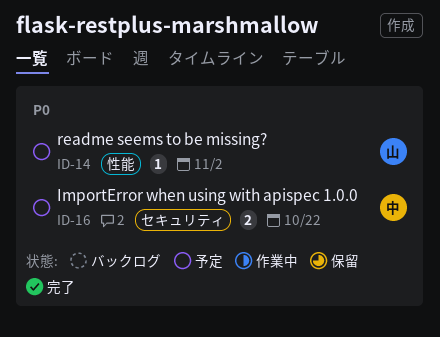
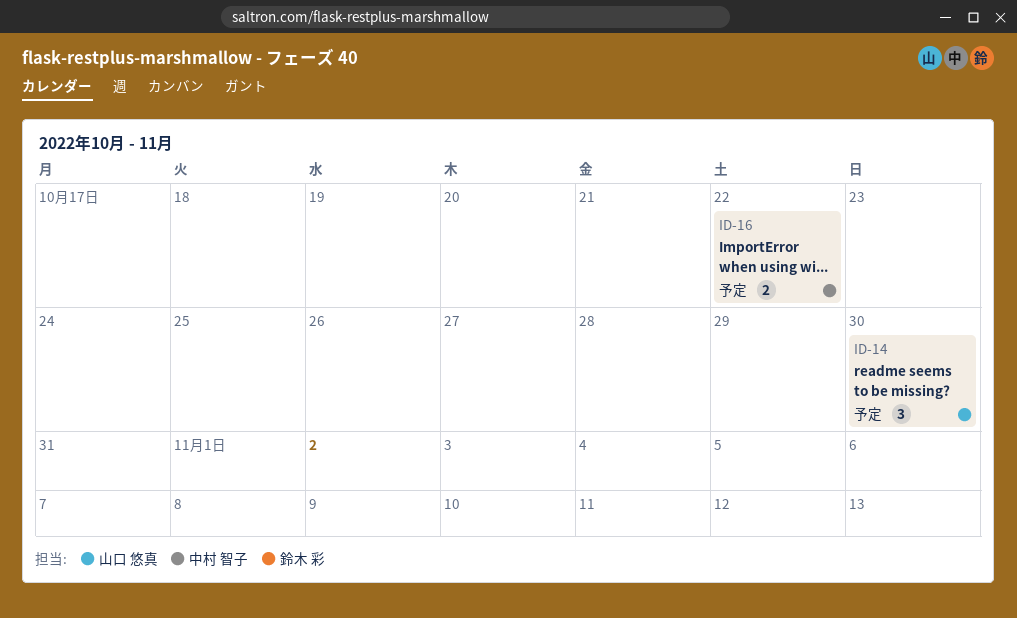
ID-14, estimate: 1 -> 3
ID-14, due: Nov 2 -> Oct 30

